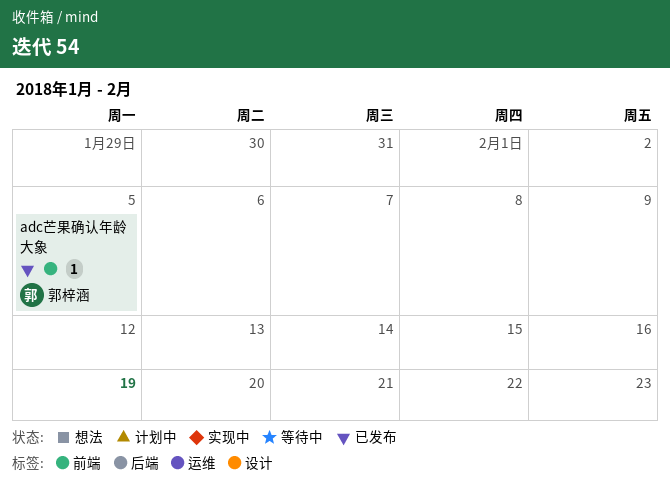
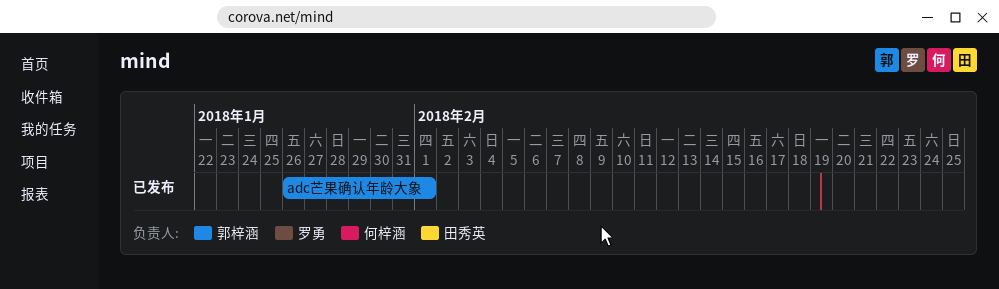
adc芒果确认年龄大象, due: Feb 5 -> Feb 1

